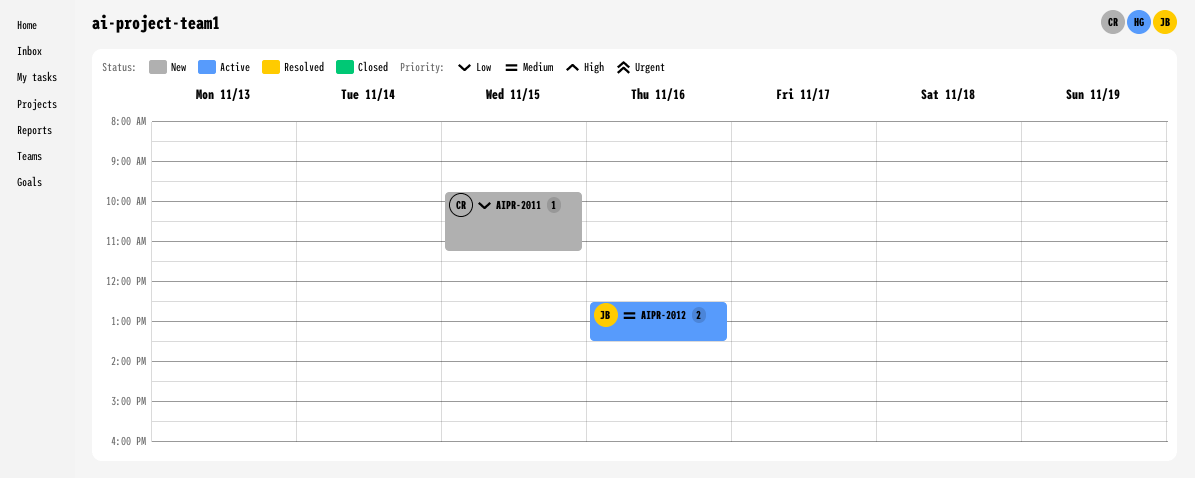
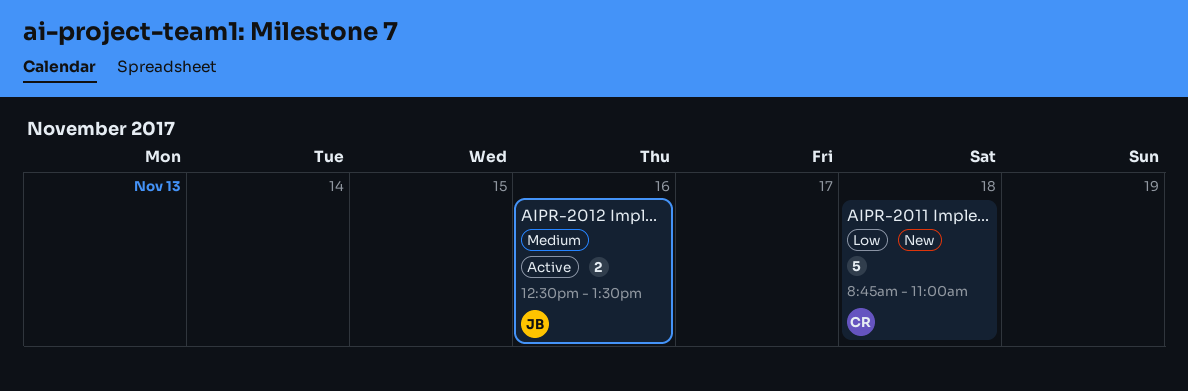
AIPR-2011, estimate: 1 -> 5
AIPR-2011, day: Nov 15 -> Nov 18
AIPR-2011, begins: 09:45 -> 08:45
AIPR-2011, ends: 11:15 -> 11:00

